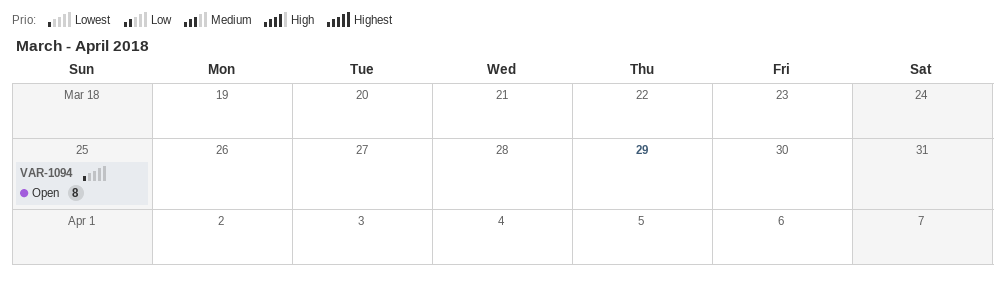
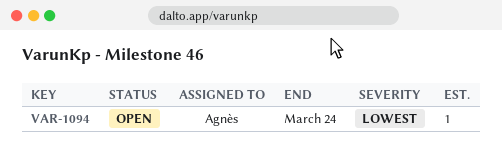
VAR-1094, estimate: 8 -> 1
VAR-1094, due: Mar 25 -> Mar 24

